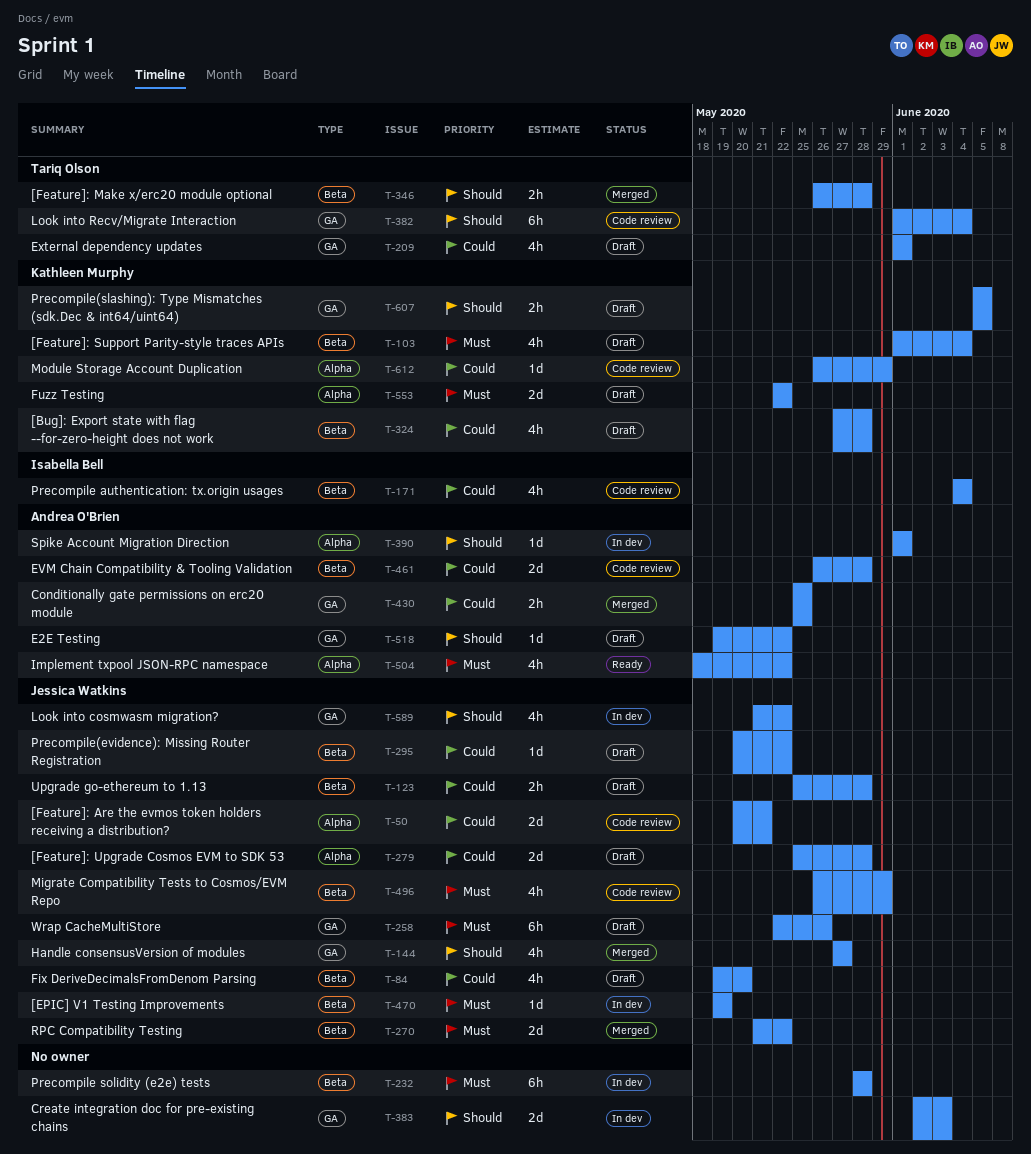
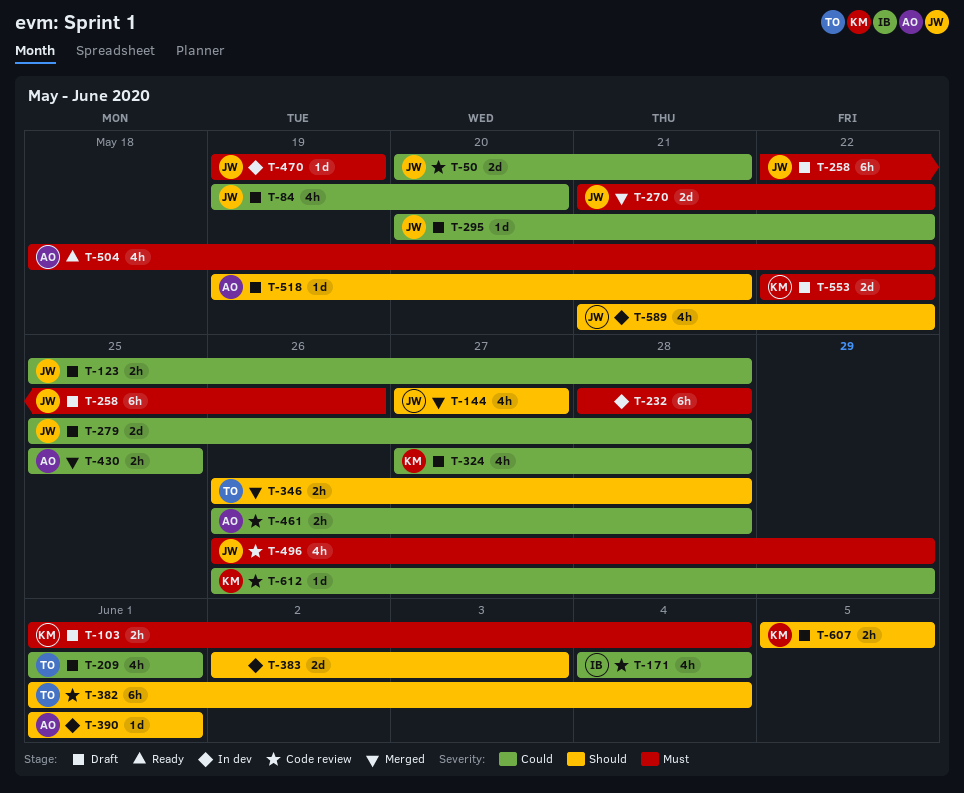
T-103, estimate: 4h -> 2h
T-461, estimate: 2d -> 2h
T-518, due: May 22 -> May 21

